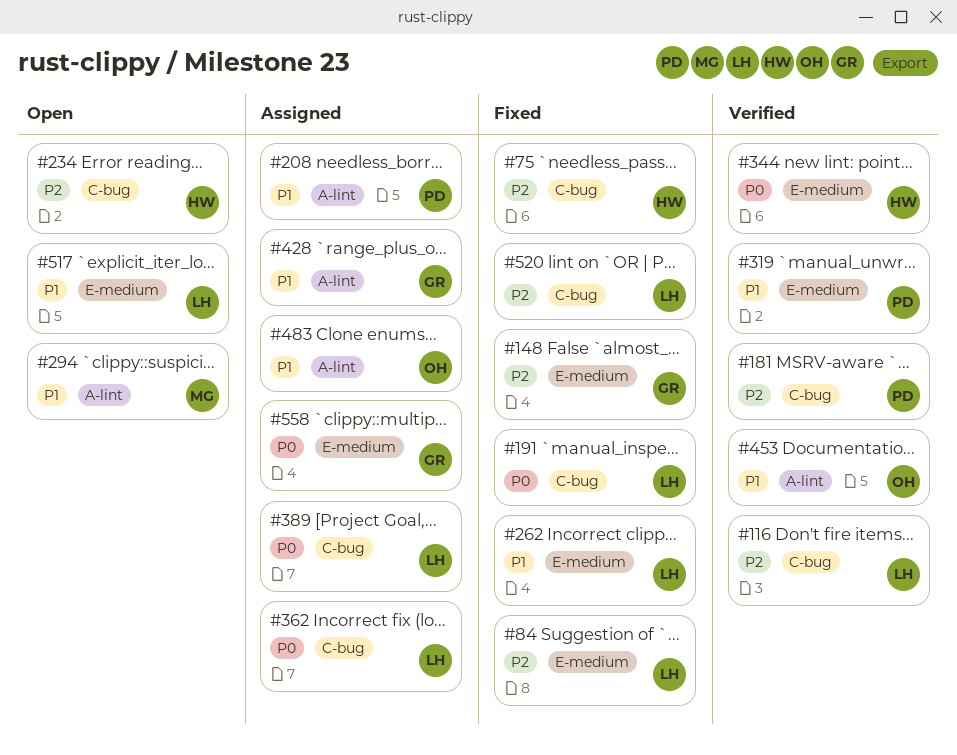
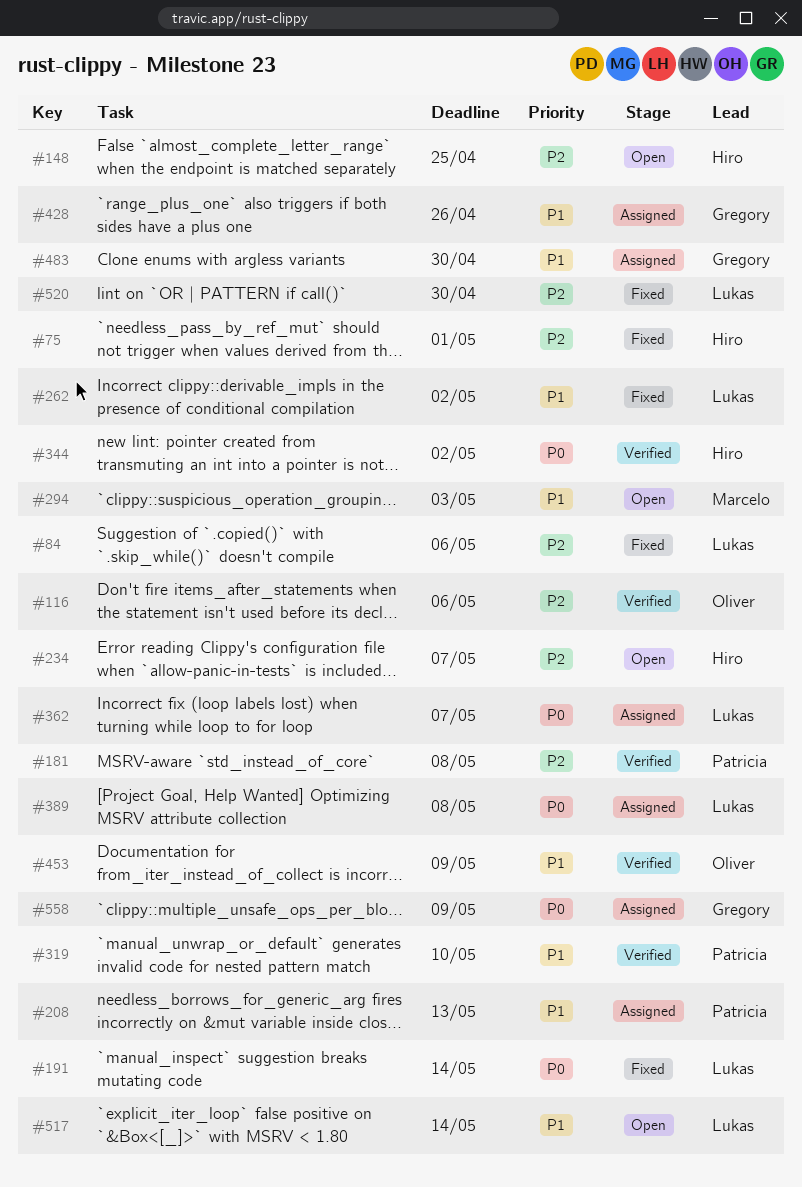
#116, owner: Lukas -> Oliver
#148, status: Fixed -> Open
#148, owner: Gregory -> Hiro
#483, owner: Oliver -> Gregory

